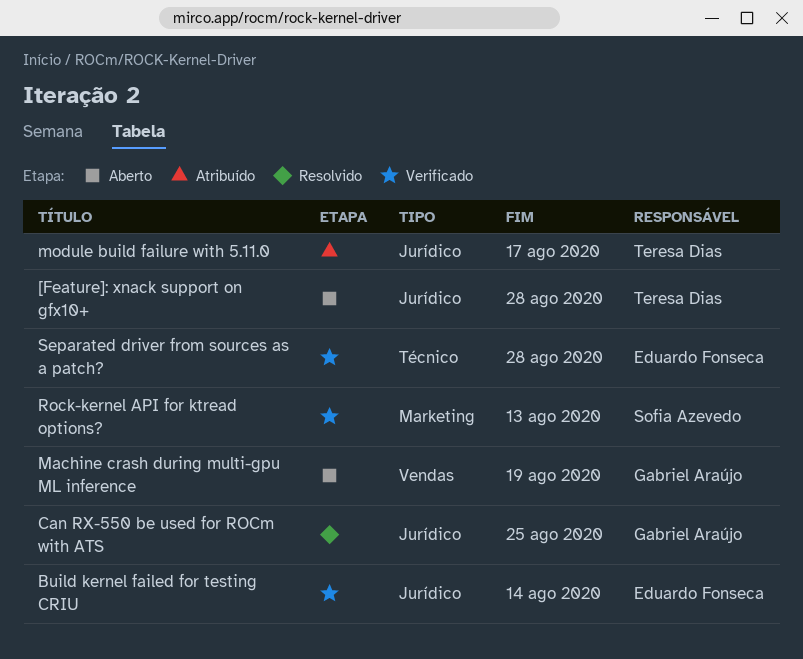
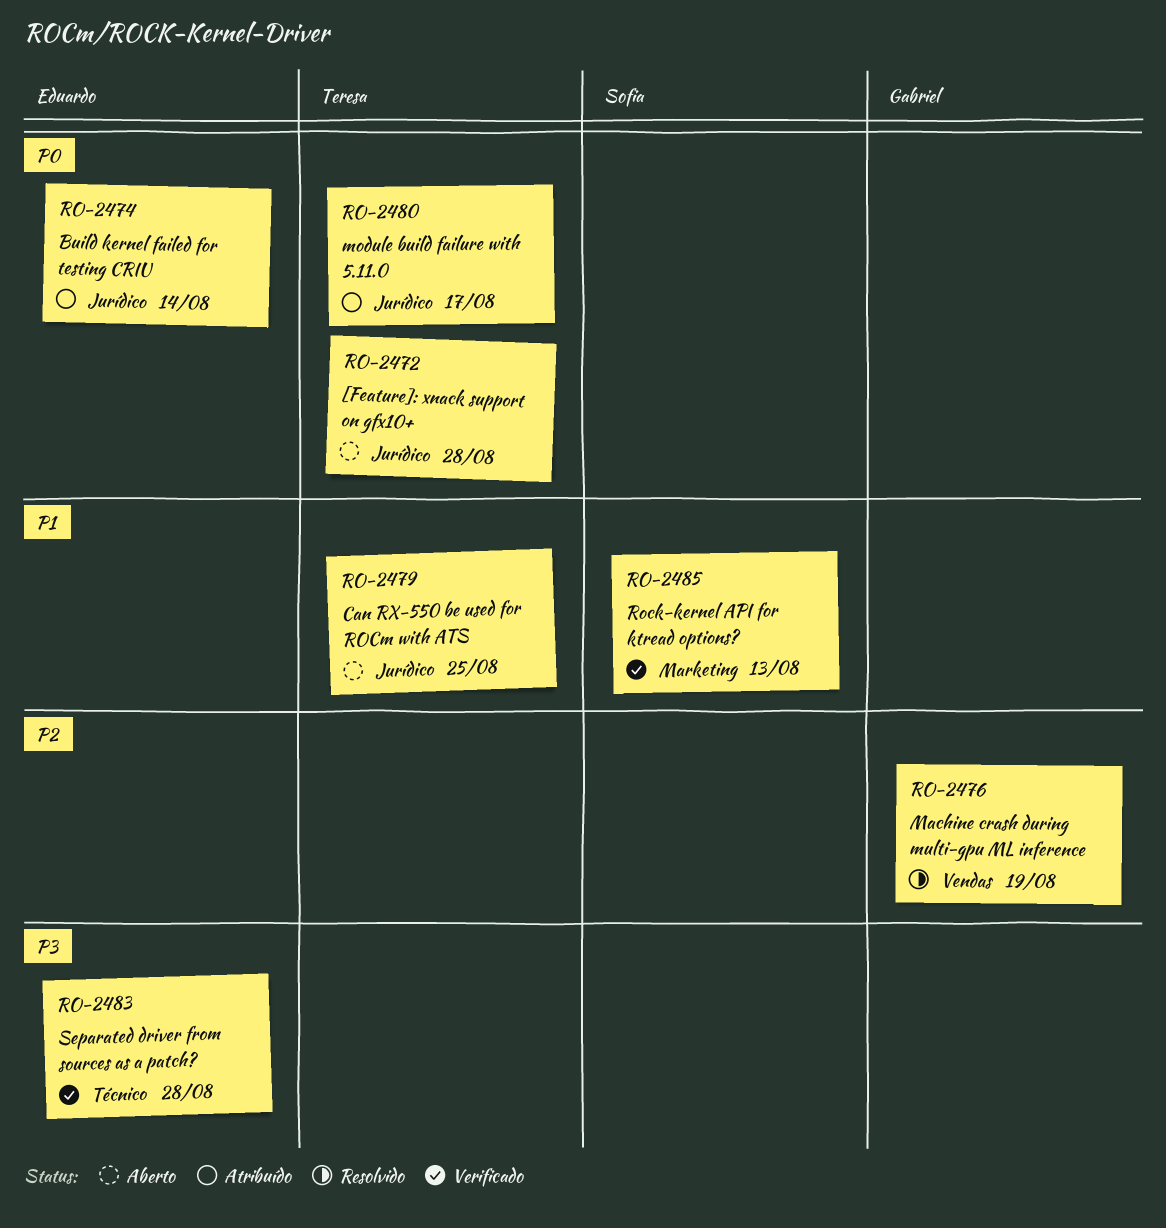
Build kernel failed for testing CRIU, status: Verificado -> Atribuído
Can RX-550 be used for ROCm with ATS, status: Resolvido -> Aberto
Can RX-550 be used for ROCm with ATS, owner: Gabriel Araújo -> Teresa Dias
Machine crash during multi-gpu ML inference, status: Aberto -> Resolvido

